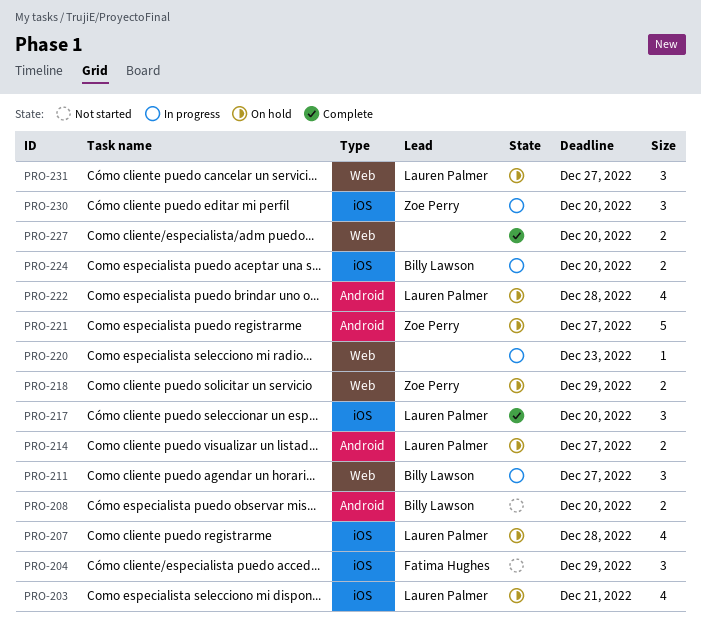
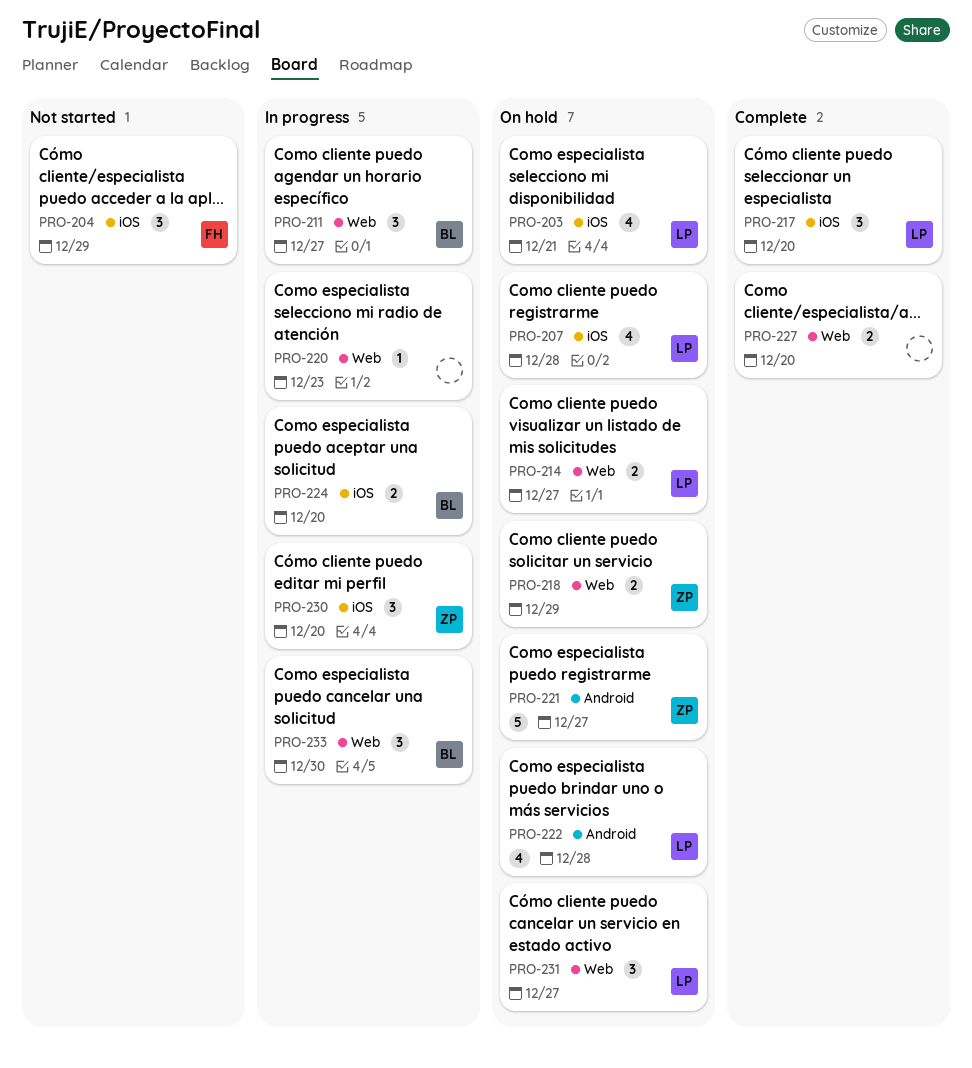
PRO-208: present -> none
PRO-214, label: Android -> Web
PRO-233: none -> present

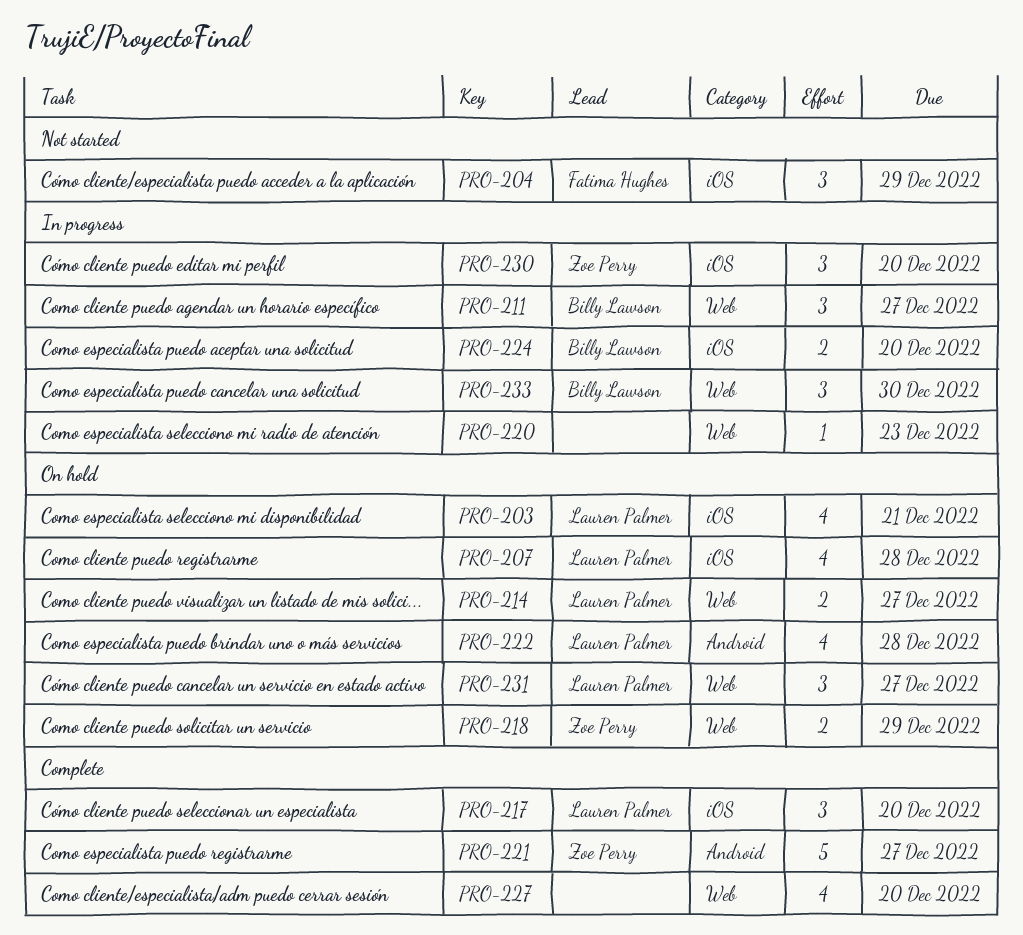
PRO-221, status: On hold -> Complete
PRO-227, estimate: 2 -> 4

